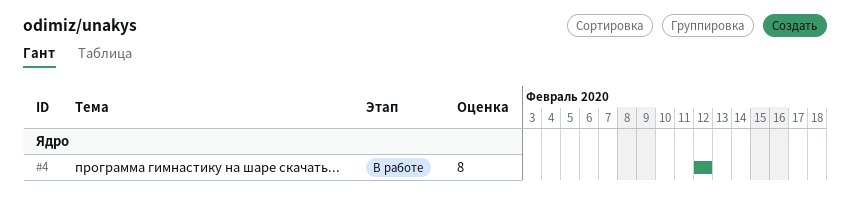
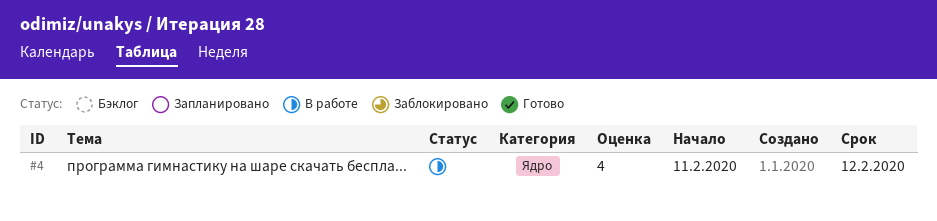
#4, estimate: 8 -> 4
#4, start: Feb 12 -> Feb 11

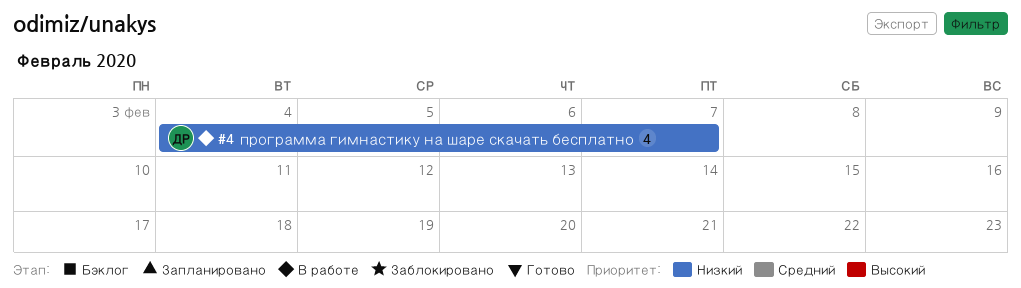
#4, start: Feb 11 -> Feb 4
#4, due: Feb 12 -> Feb 7

